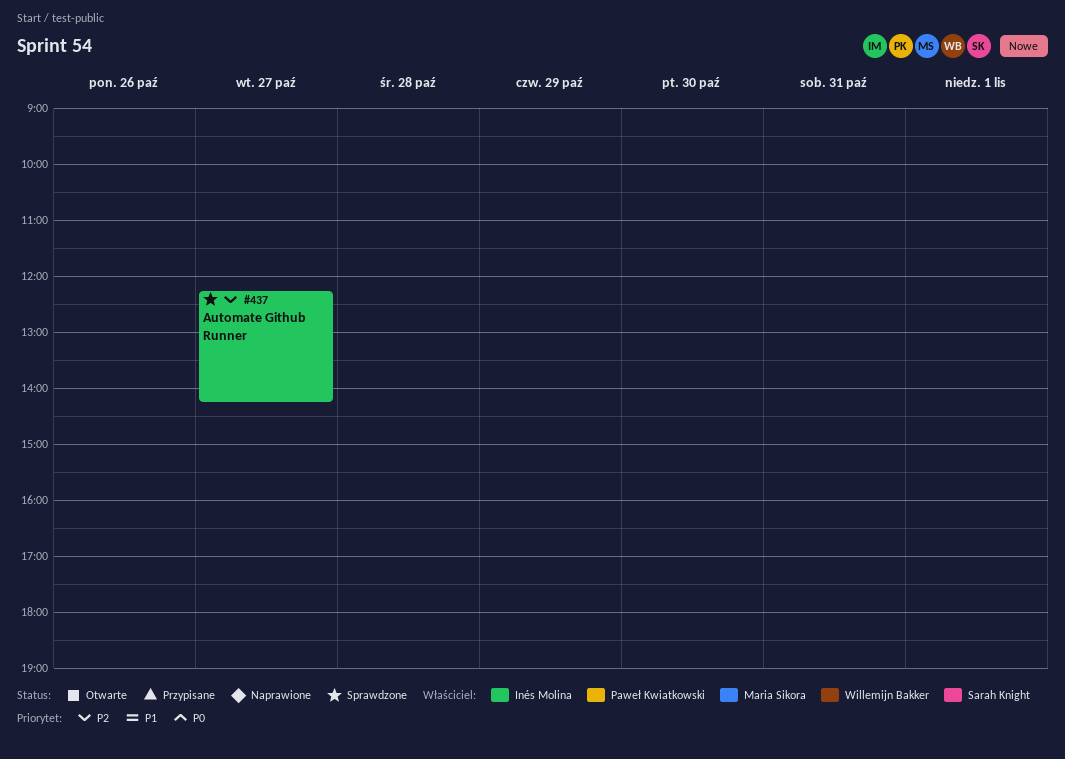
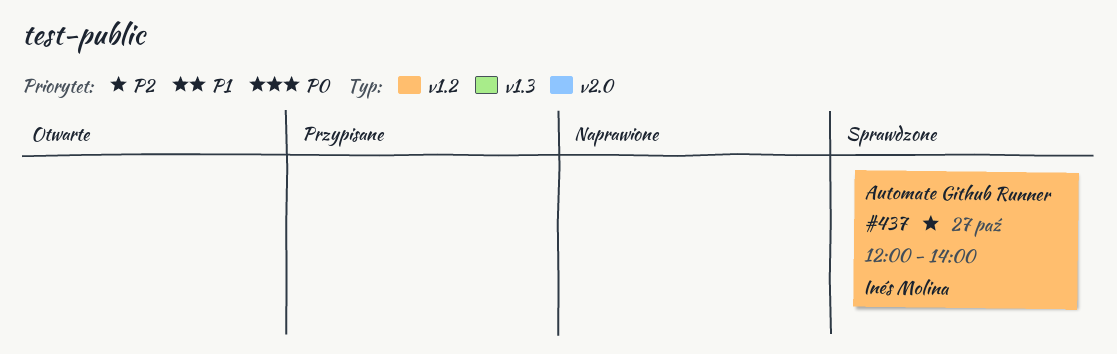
#437, begins: 12:15 -> 12:00
#437, ends: 14:15 -> 14:00

